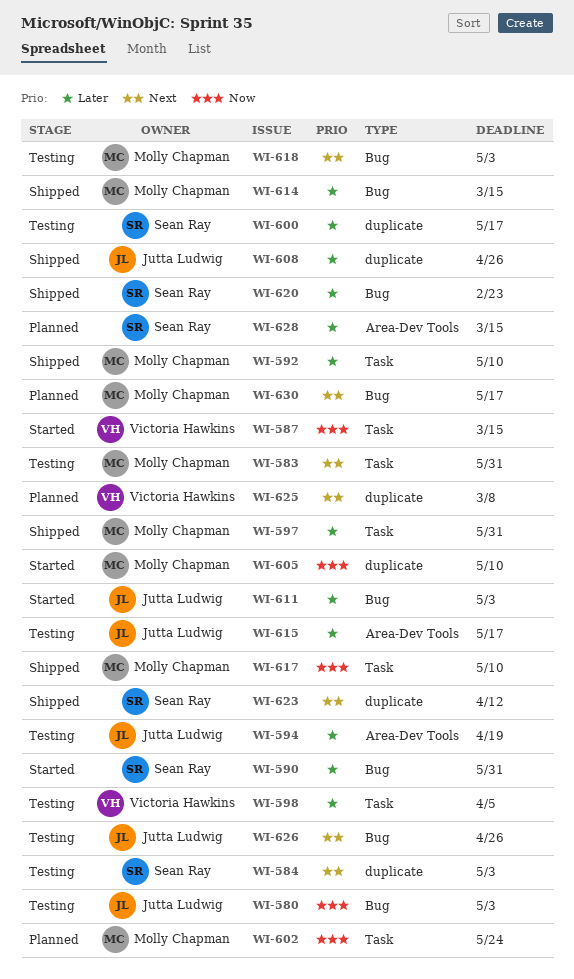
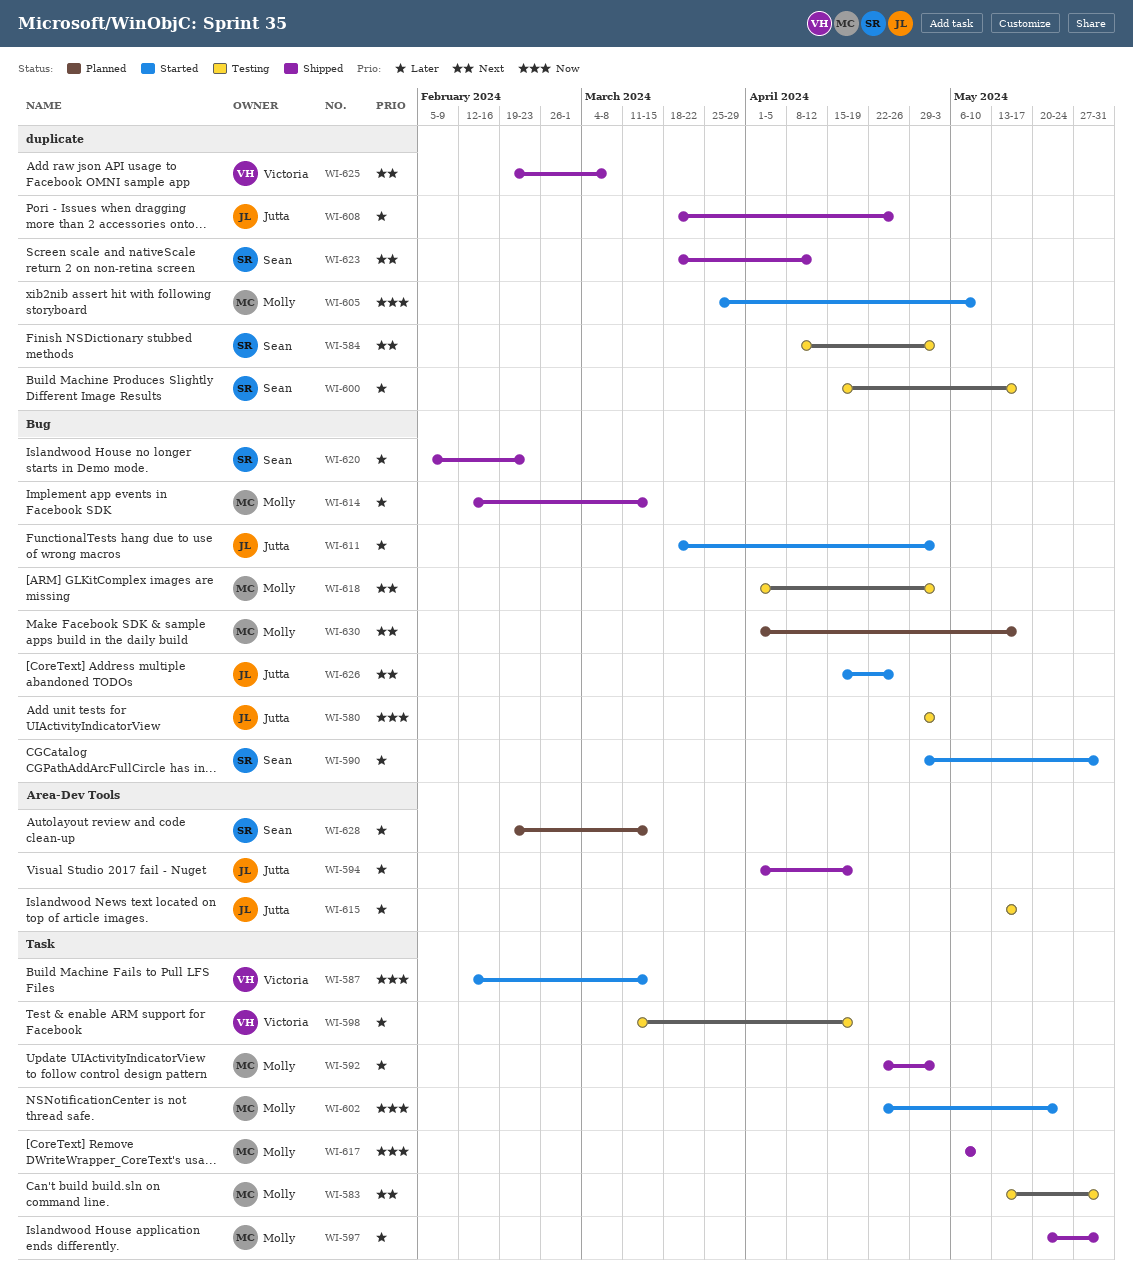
WI-592, due: May 10 -> May 3
WI-594, status: Testing -> Shipped
WI-598, due: Apr 5 -> Apr 19
WI-602, status: Planned -> Started
WI-625, status: Planned -> Shipped
WI-626, status: Testing -> Started

